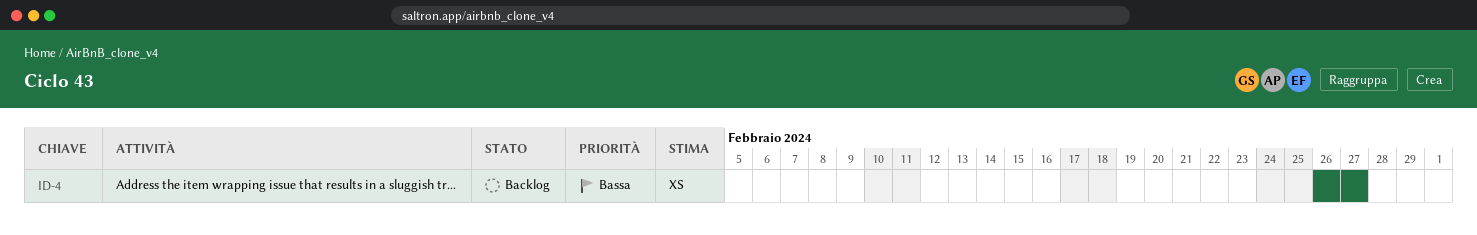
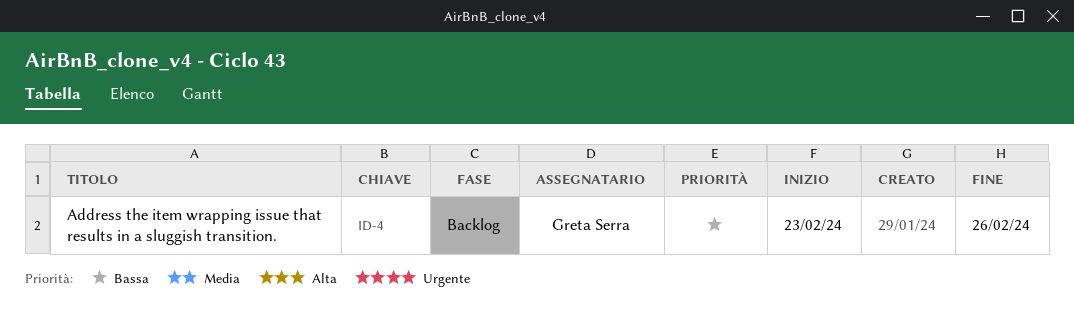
ID-4, start: Feb 26 -> Feb 23
ID-4, due: Feb 27 -> Feb 26

